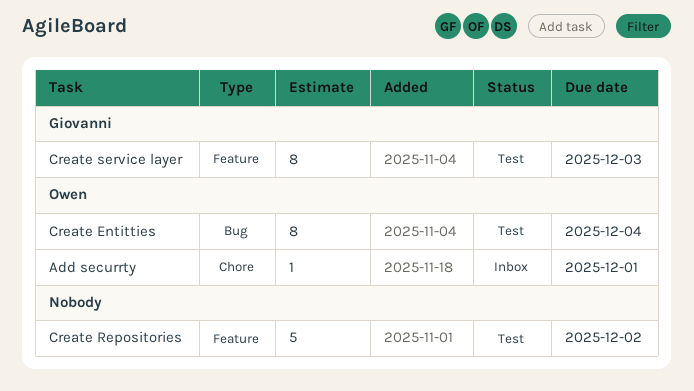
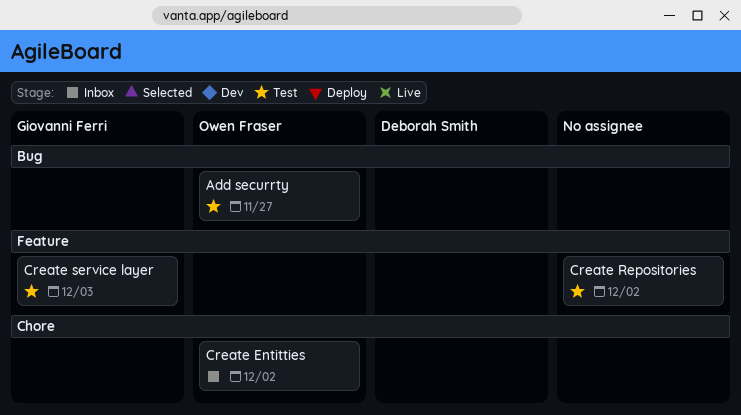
Add securrty, status: Inbox -> Test
Add securrty, label: Chore -> Bug
Add securrty, due: Dec 1 -> Nov 27
Create Entitties, status: Test -> Inbox
Create Entitties, label: Bug -> Chore
Create Entitties, due: Dec 4 -> Dec 2

